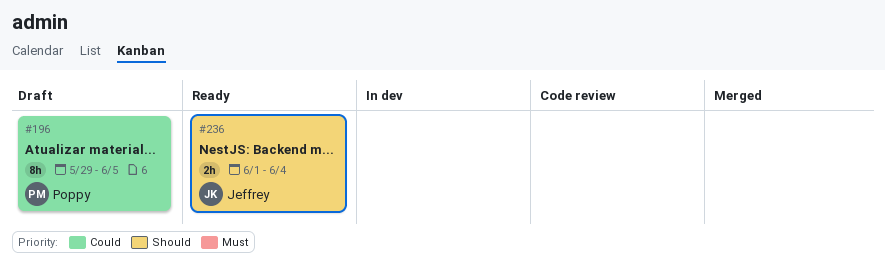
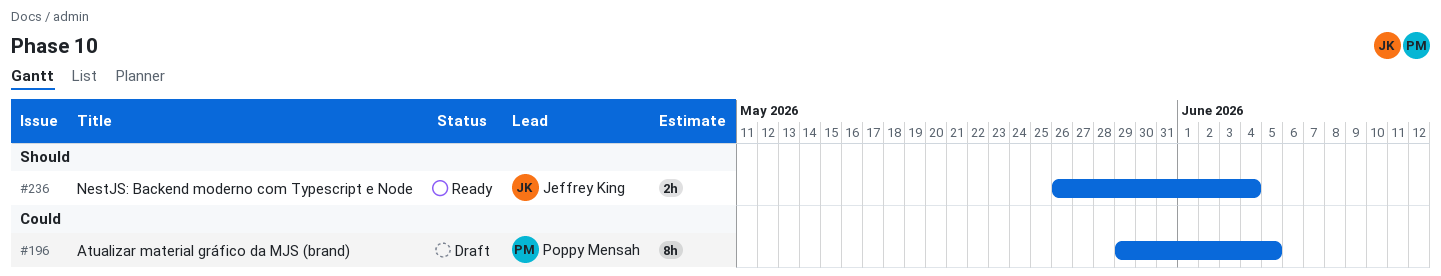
#236, start: Jun 1 -> May 26

